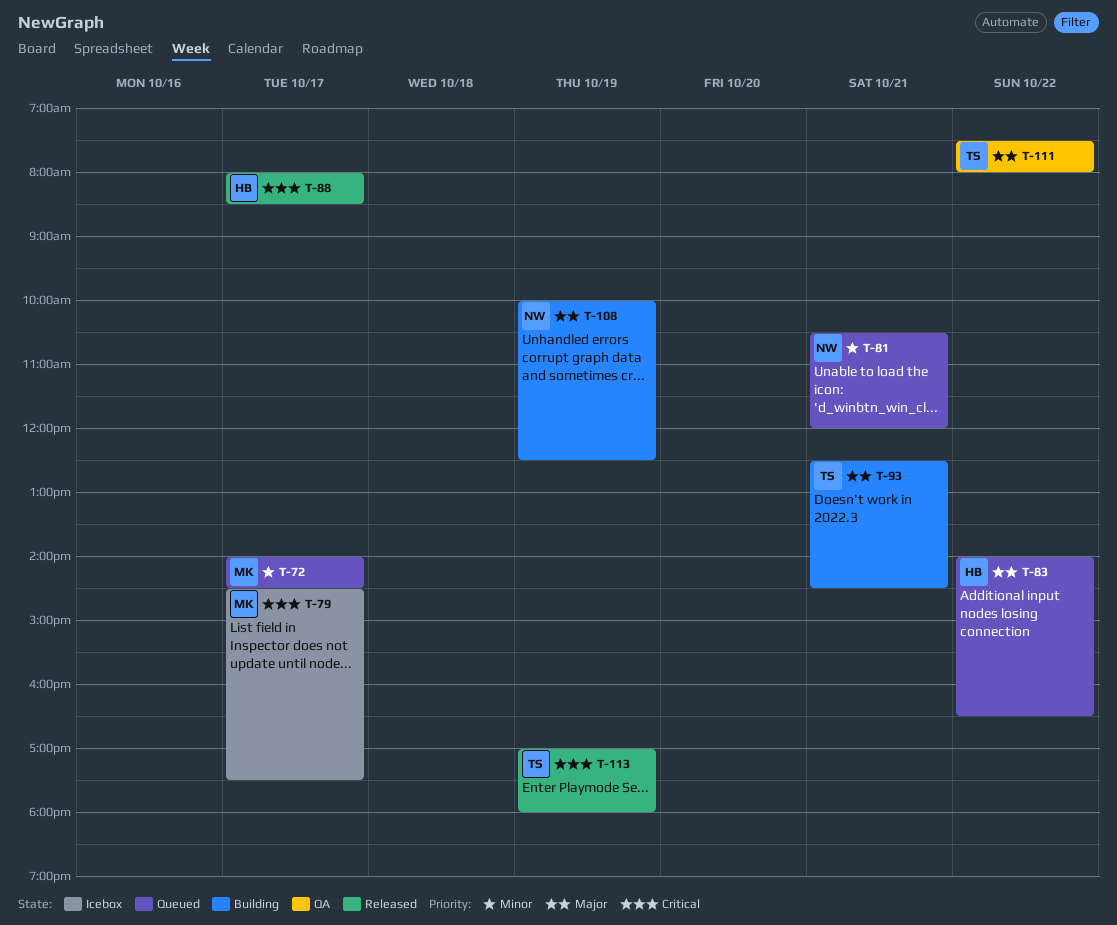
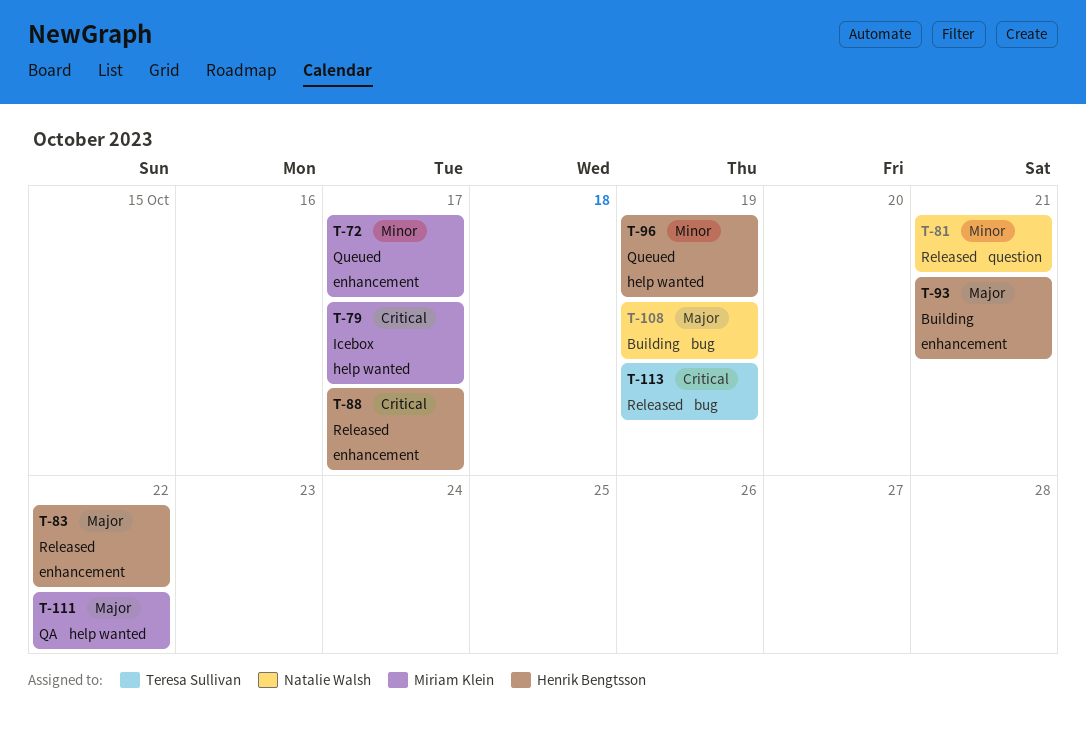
T-81, status: Queued -> Released
T-83, status: Queued -> Released
T-93, owner: Teresa Sullivan -> Henrik Bengtsson
T-96: none -> present
T-111, owner: Teresa Sullivan -> Miriam Klein

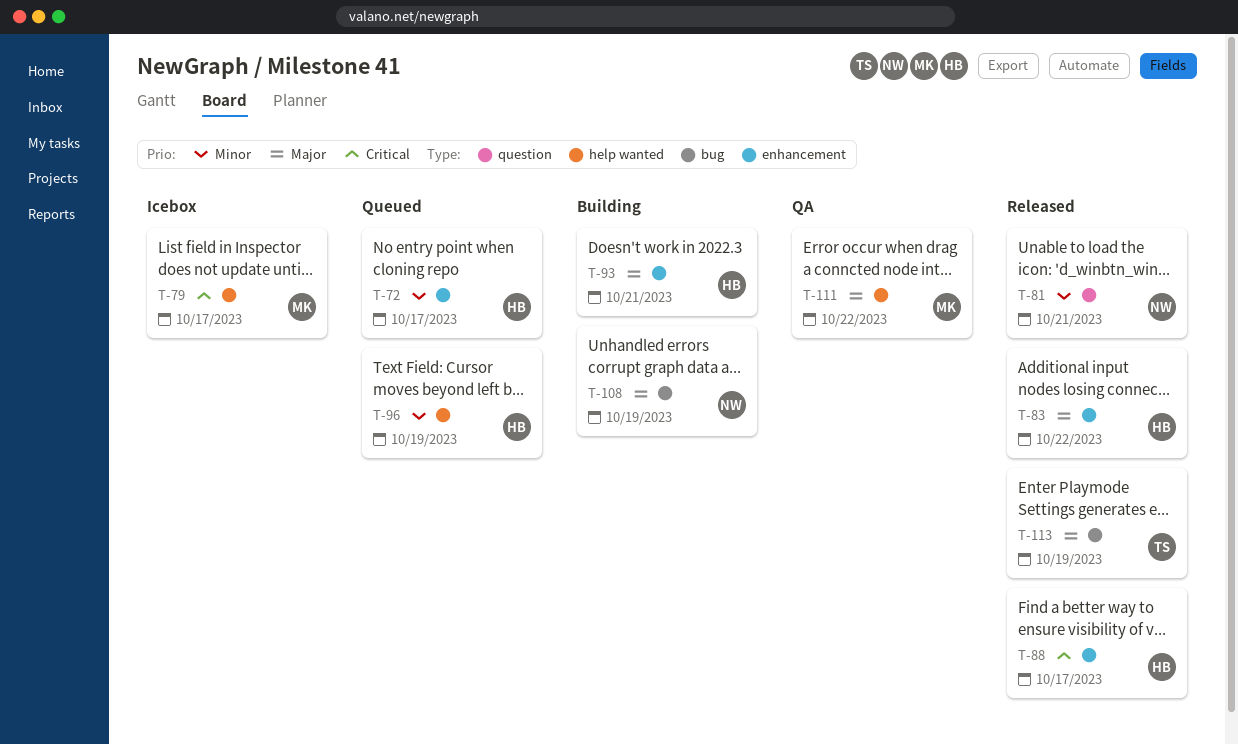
T-72, owner: Miriam Klein -> Henrik Bengtsson
T-113, priority: Critical -> Major

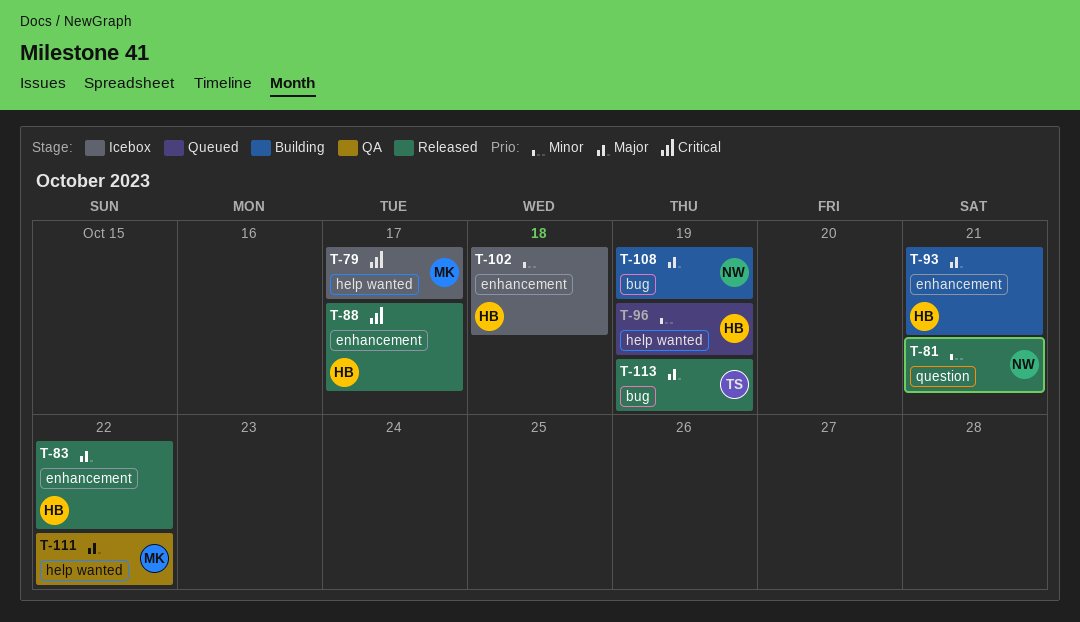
T-72: present -> none
T-102: none -> present

